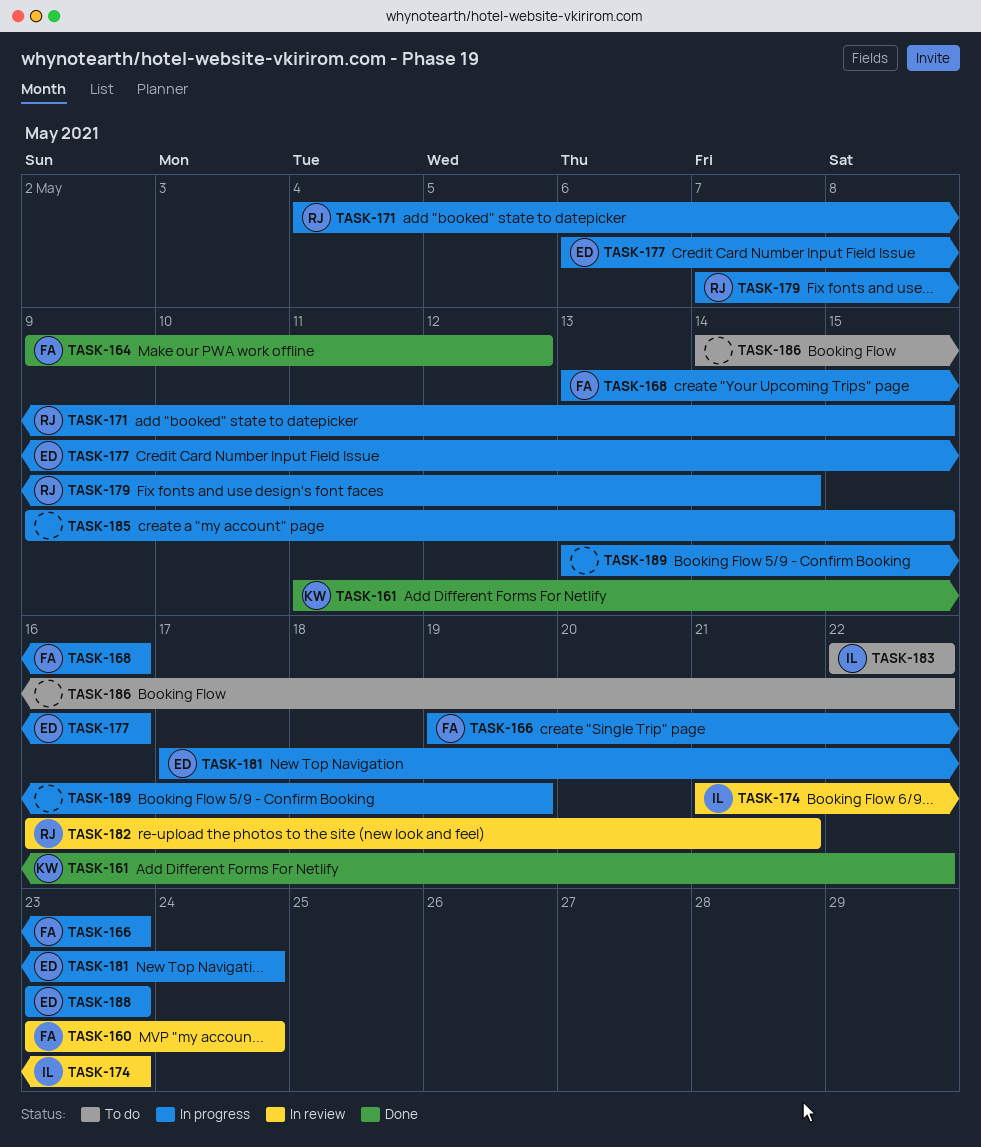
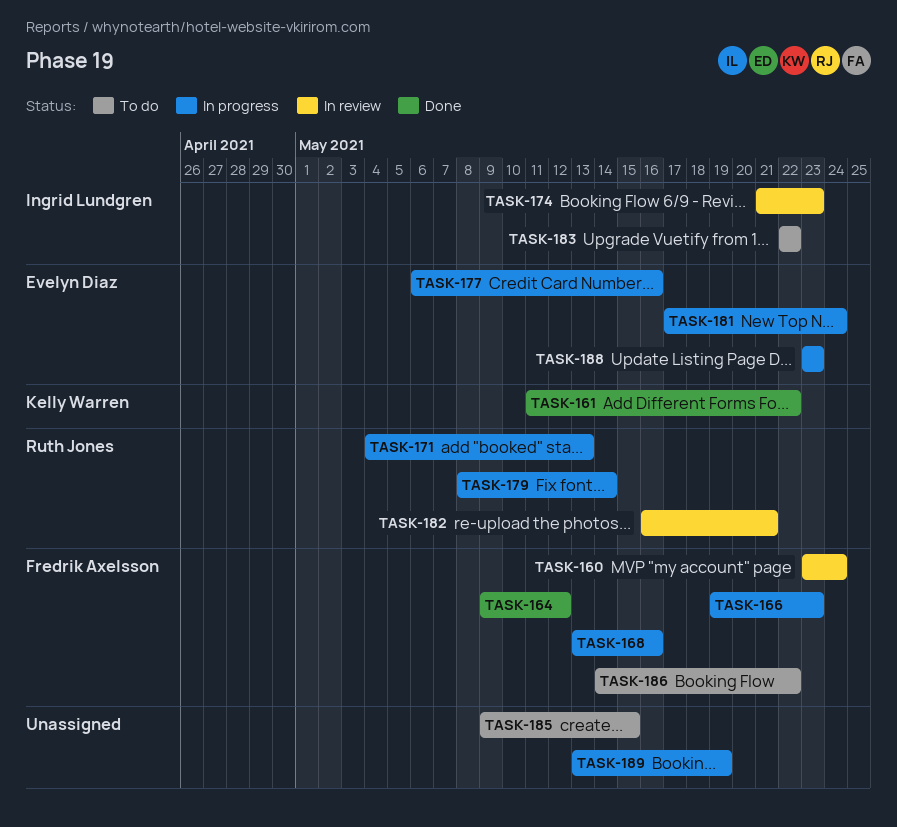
TASK-171, due: May 15 -> May 13
TASK-179, start: May 7 -> May 8
TASK-185, status: In progress -> To do
TASK-186, owner: none -> Fredrik Axelsson

